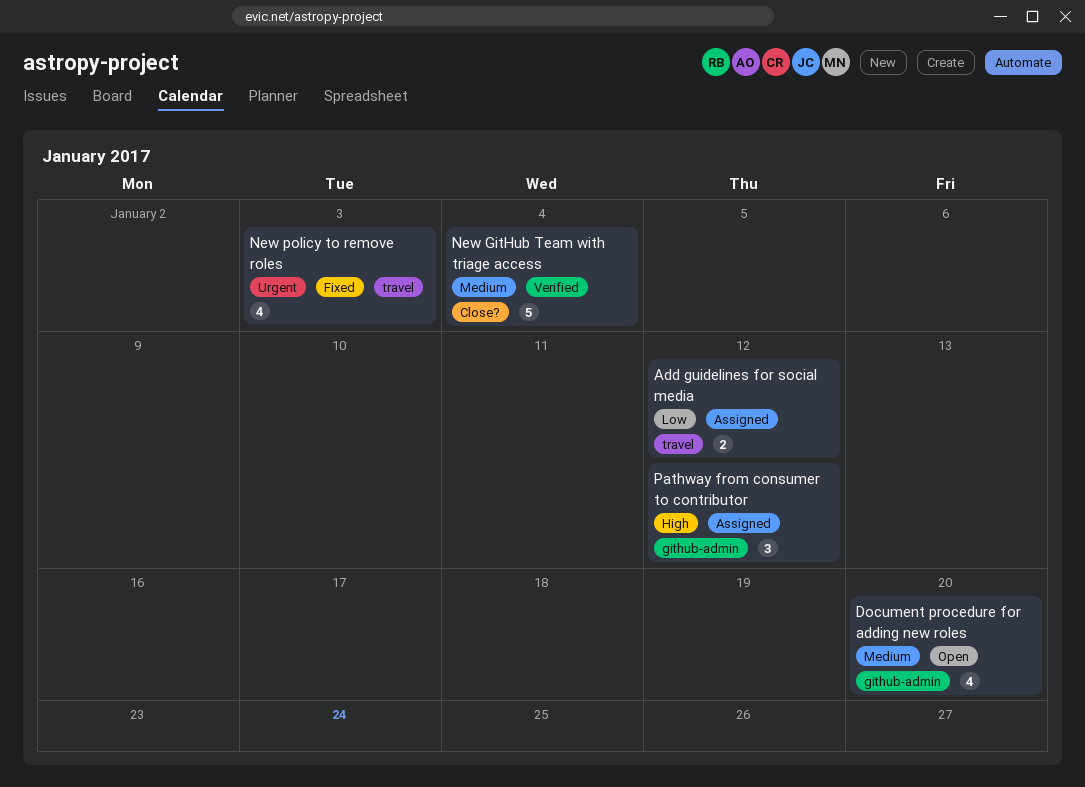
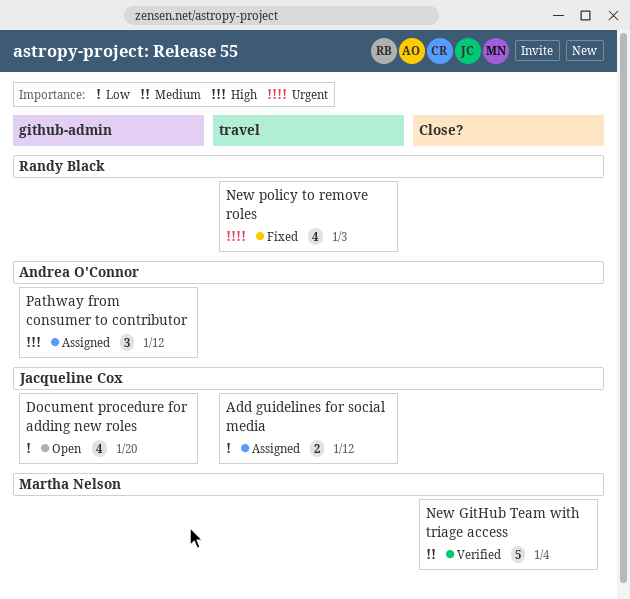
Document procedure for adding new roles, priority: Medium -> Low

